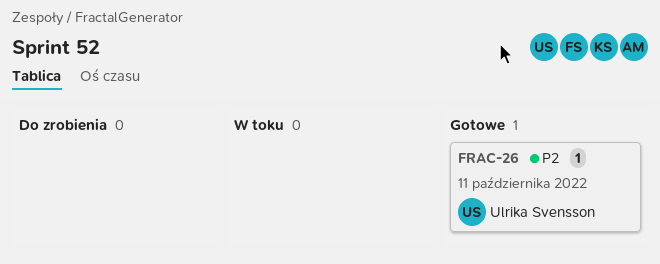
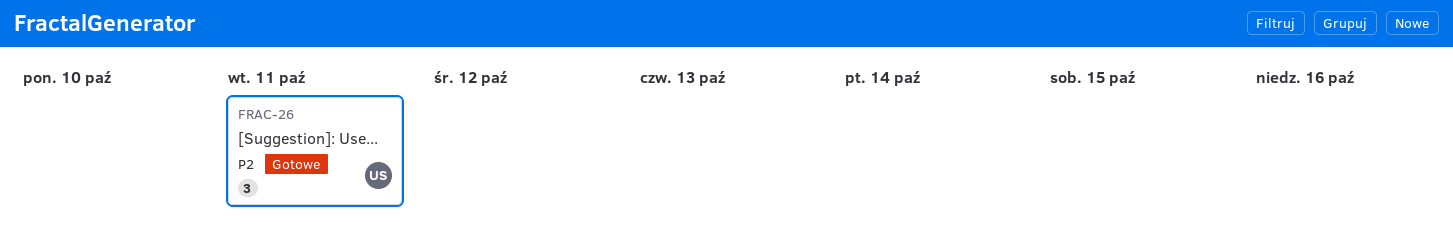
FRAC-26, estimate: 1 -> 3

